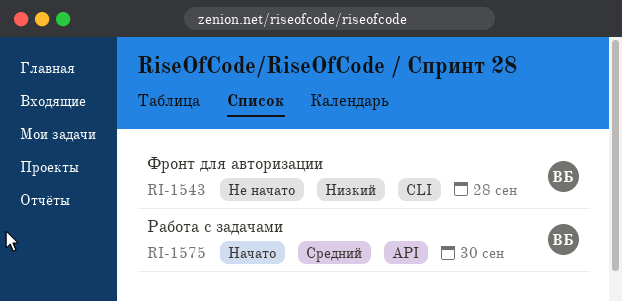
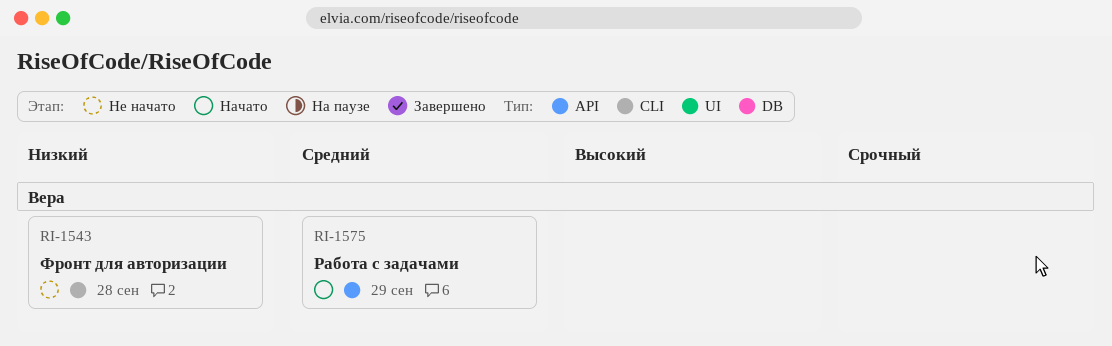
RI-1575, due: Sep 30 -> Sep 29

